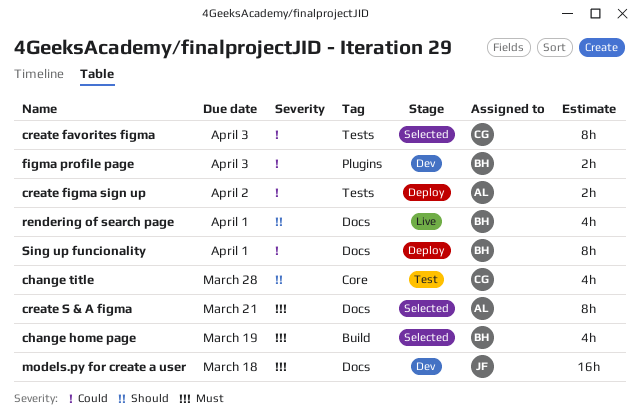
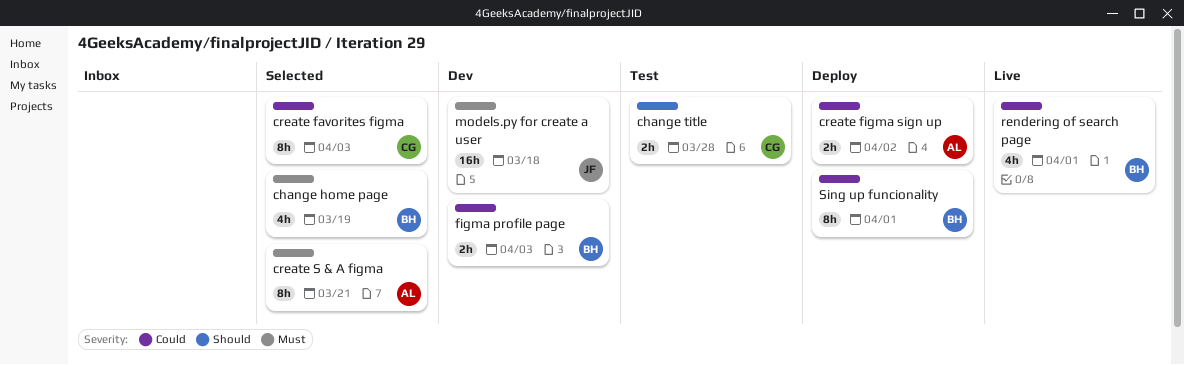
change title, estimate: 4h -> 2h
rendering of search page, priority: Should -> Could

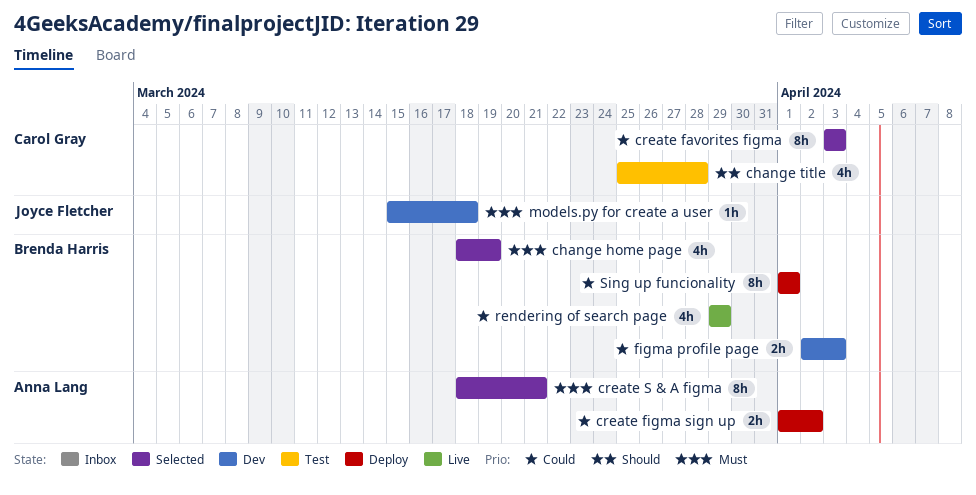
change title, estimate: 2h -> 4h
models.py for create a user, estimate: 16h -> 1h
rendering of search page, due: Apr 1 -> Mar 29

